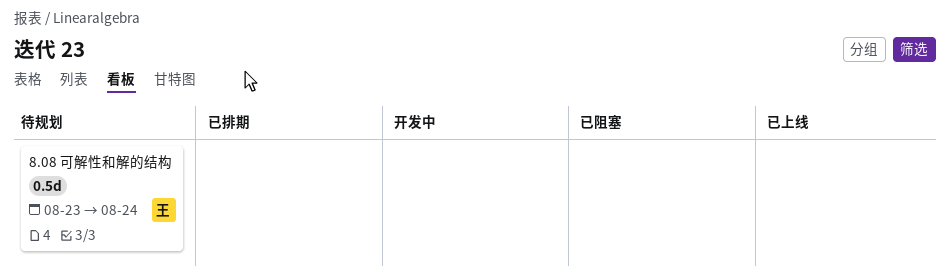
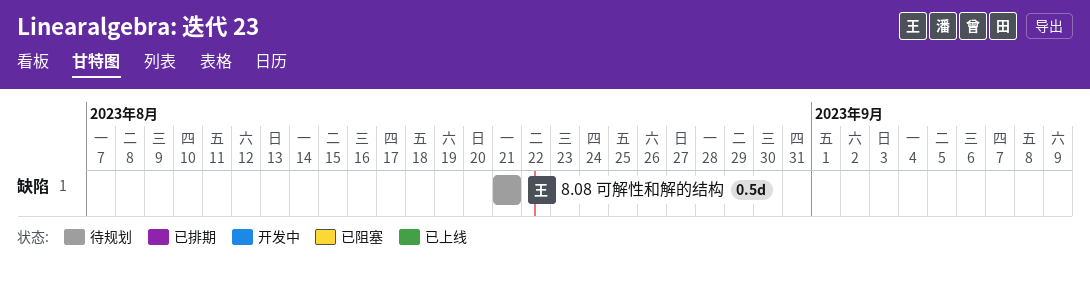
8.08 可解性和解的结构, start: Aug 23 -> Aug 21
8.08 可解性和解的结构, due: Aug 24 -> Aug 21

